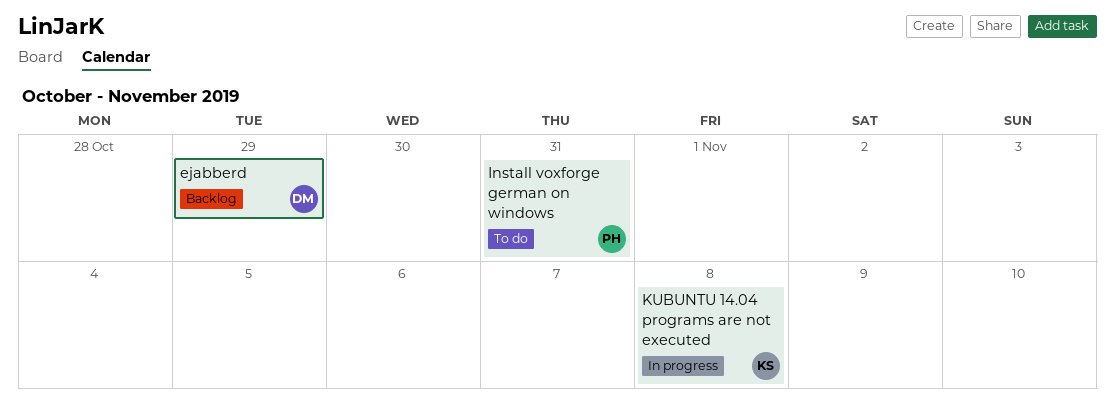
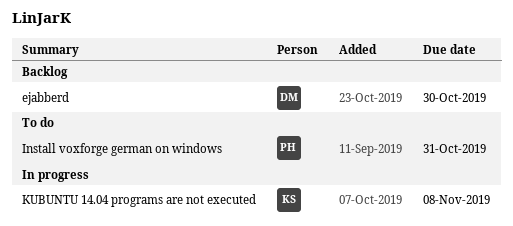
ejabberd, due: Oct 29 -> Oct 30

